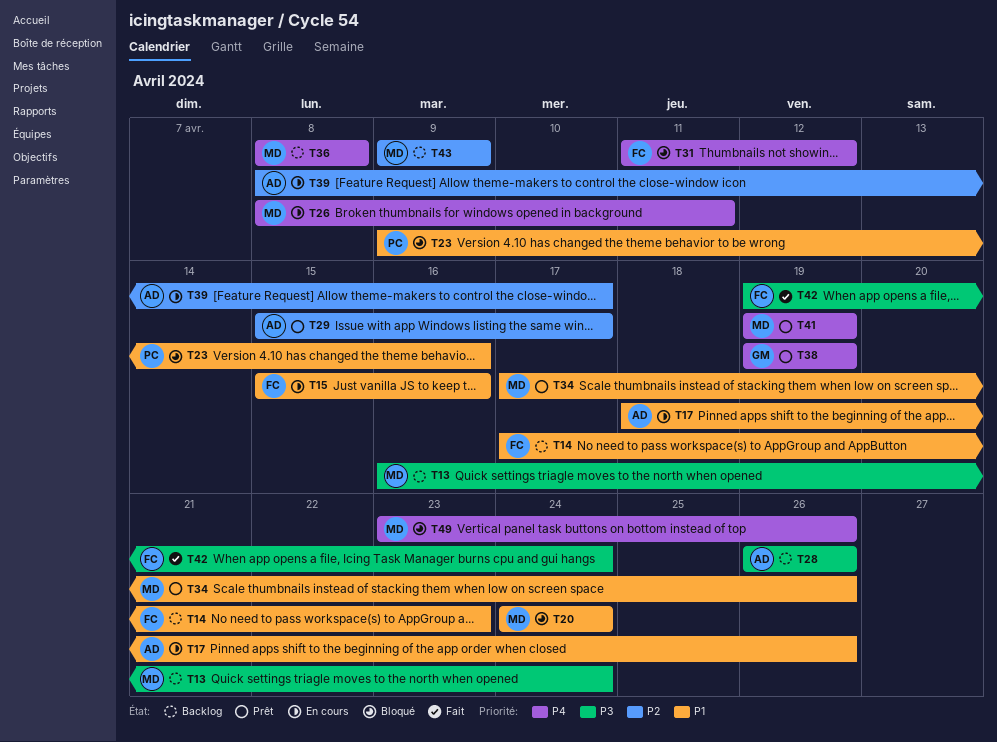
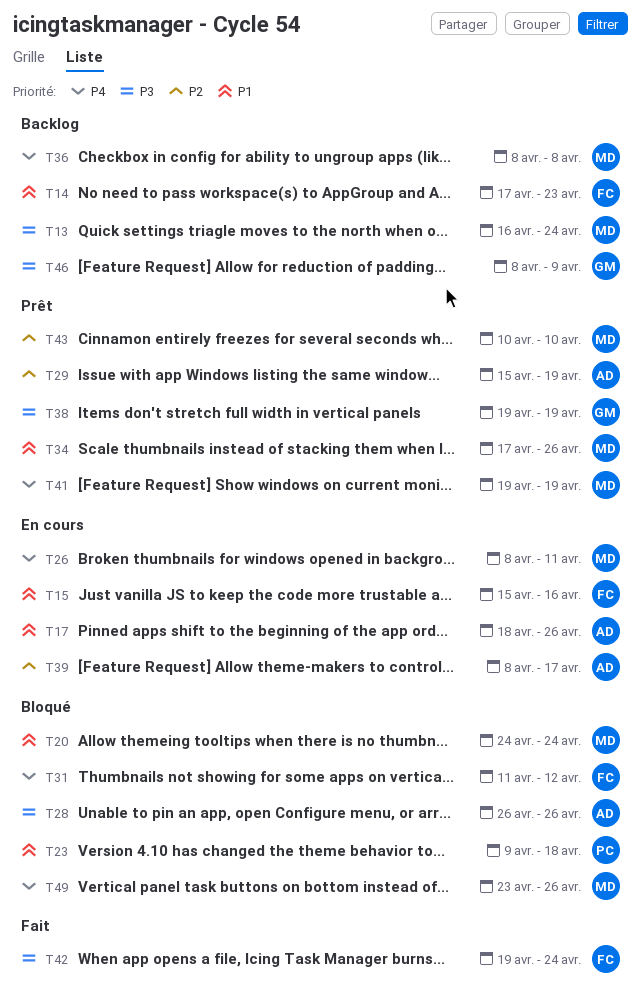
T23, due: Apr 16 -> Apr 18
T28, status: Backlog -> Bloqué
T29, due: Apr 17 -> Apr 19
T38, priority: P4 -> P3
T43, status: Backlog -> Prêt
T43, start: Apr 9 -> Apr 10
T43, due: Apr 9 -> Apr 10
T46: none -> present

